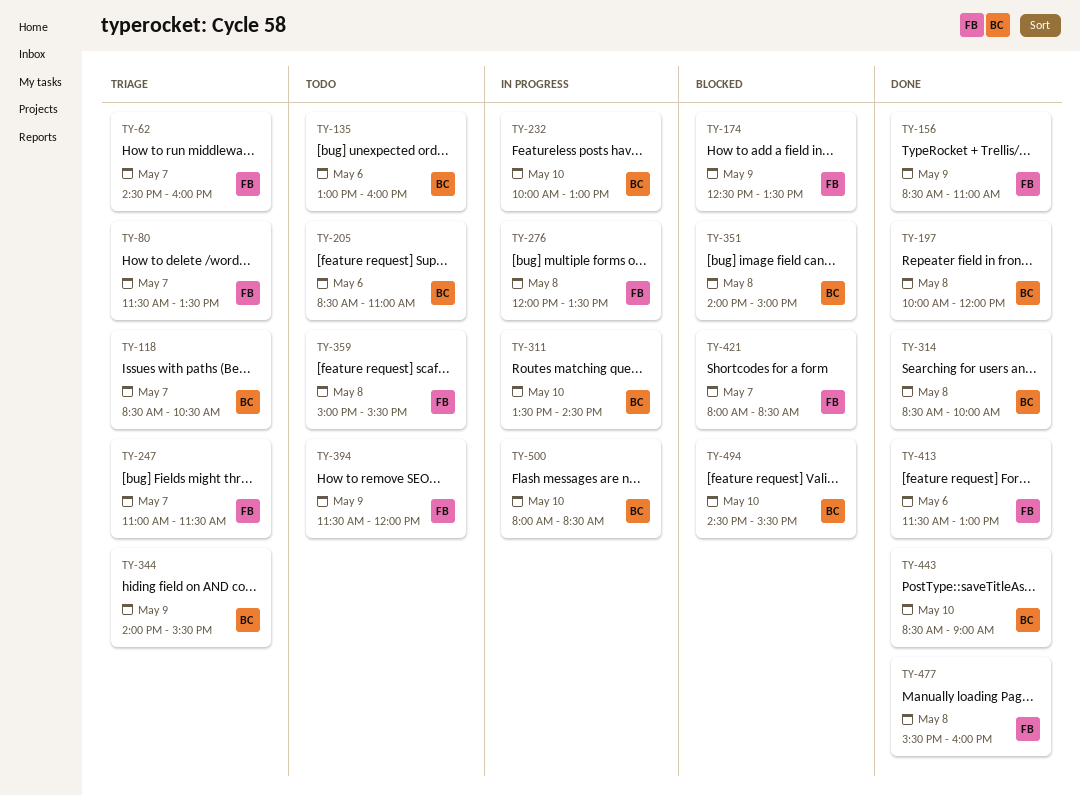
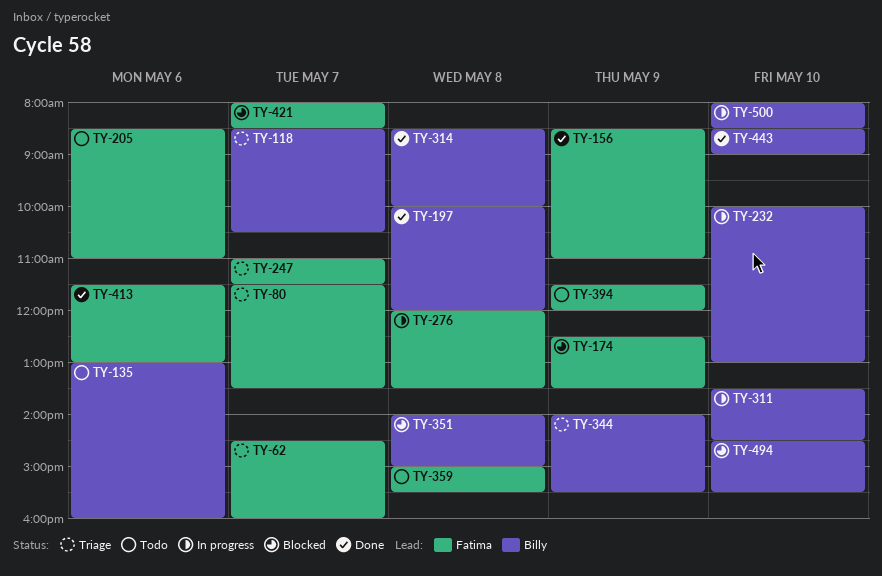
TY-205, owner: Billy -> Fatima
TY-477: present -> none

